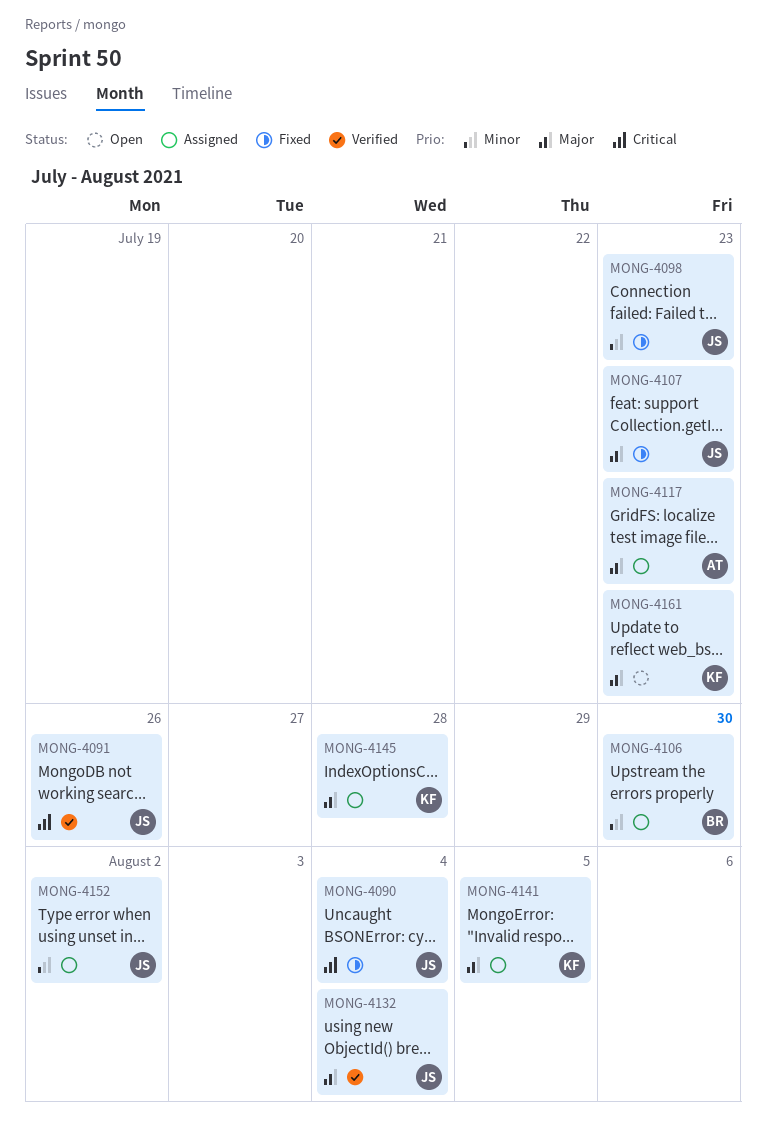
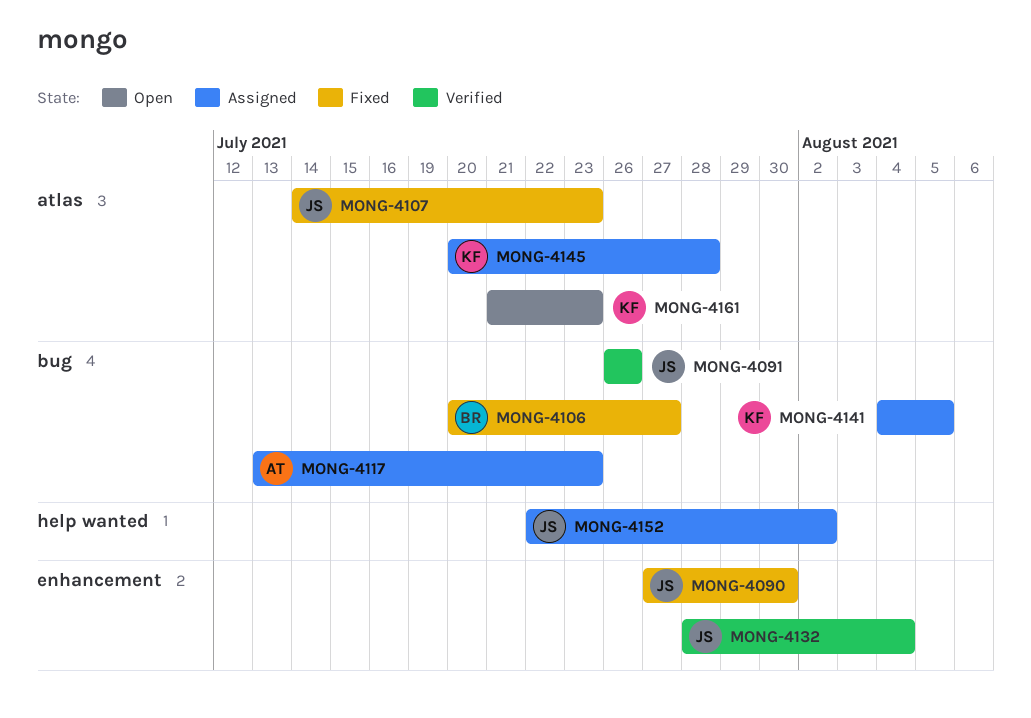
MONG-4090, due: Aug 4 -> Jul 30
MONG-4098: present -> none
MONG-4106, status: Assigned -> Fixed
MONG-4106, due: Jul 30 -> Jul 27

